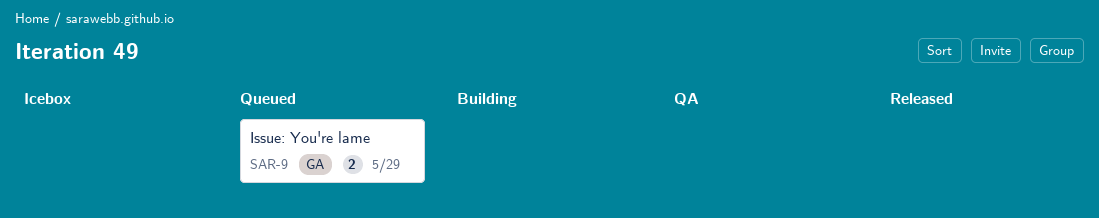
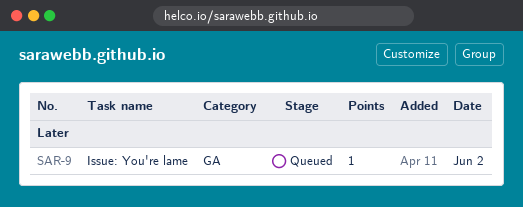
SAR-9, estimate: 2 -> 1
SAR-9, day: May 29 -> Jun 2

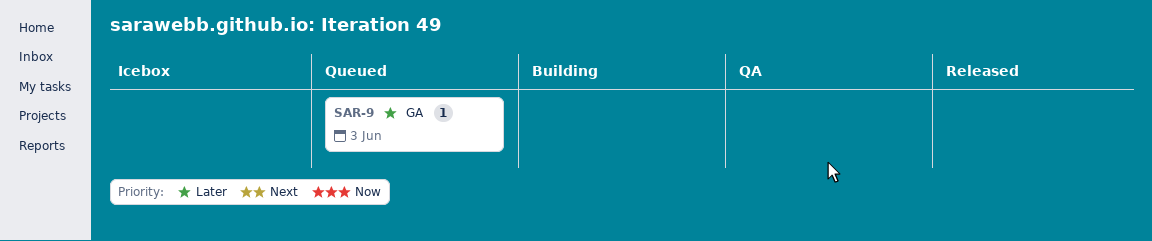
SAR-9, day: Jun 2 -> Jun 3

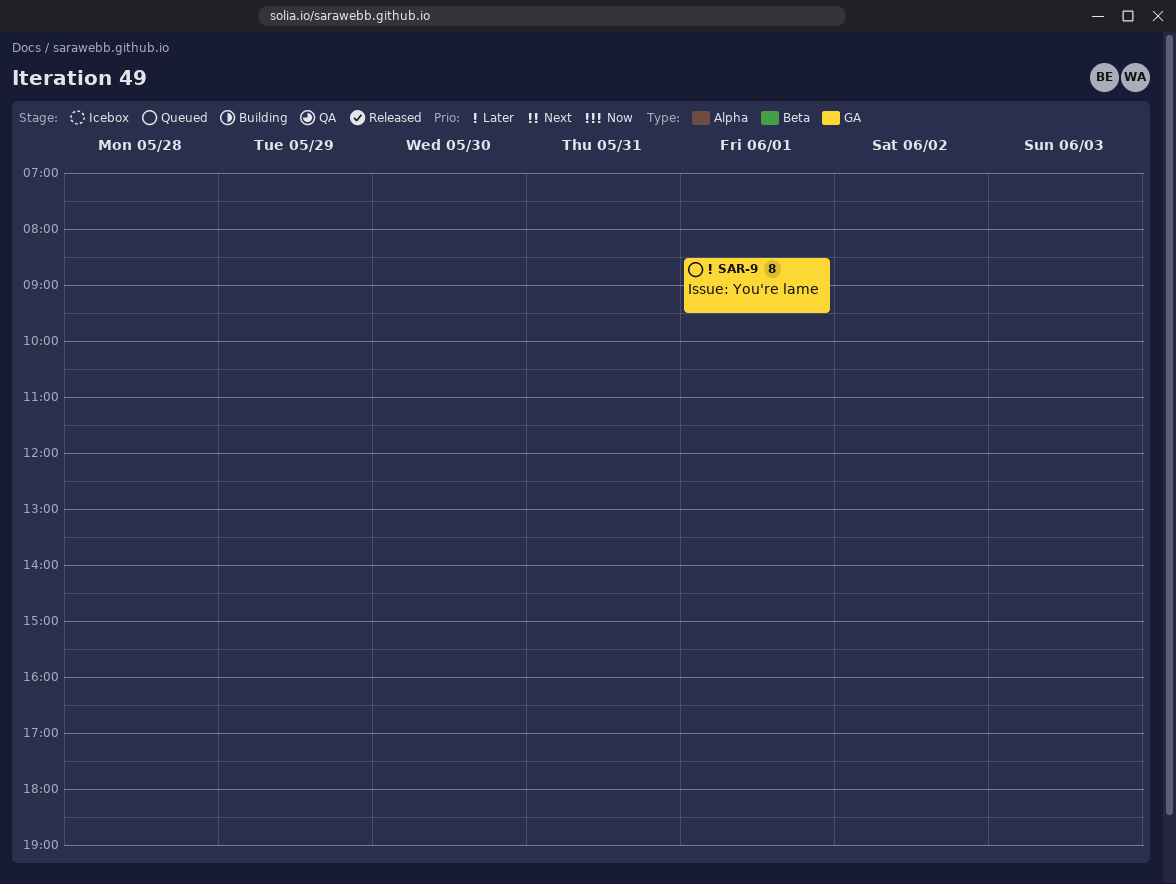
SAR-9, estimate: 1 -> 8
SAR-9, day: Jun 3 -> Jun 1

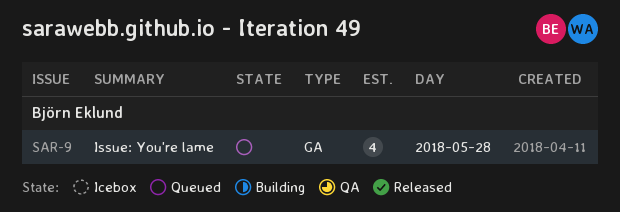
SAR-9, estimate: 8 -> 4
SAR-9, day: Jun 1 -> May 28

